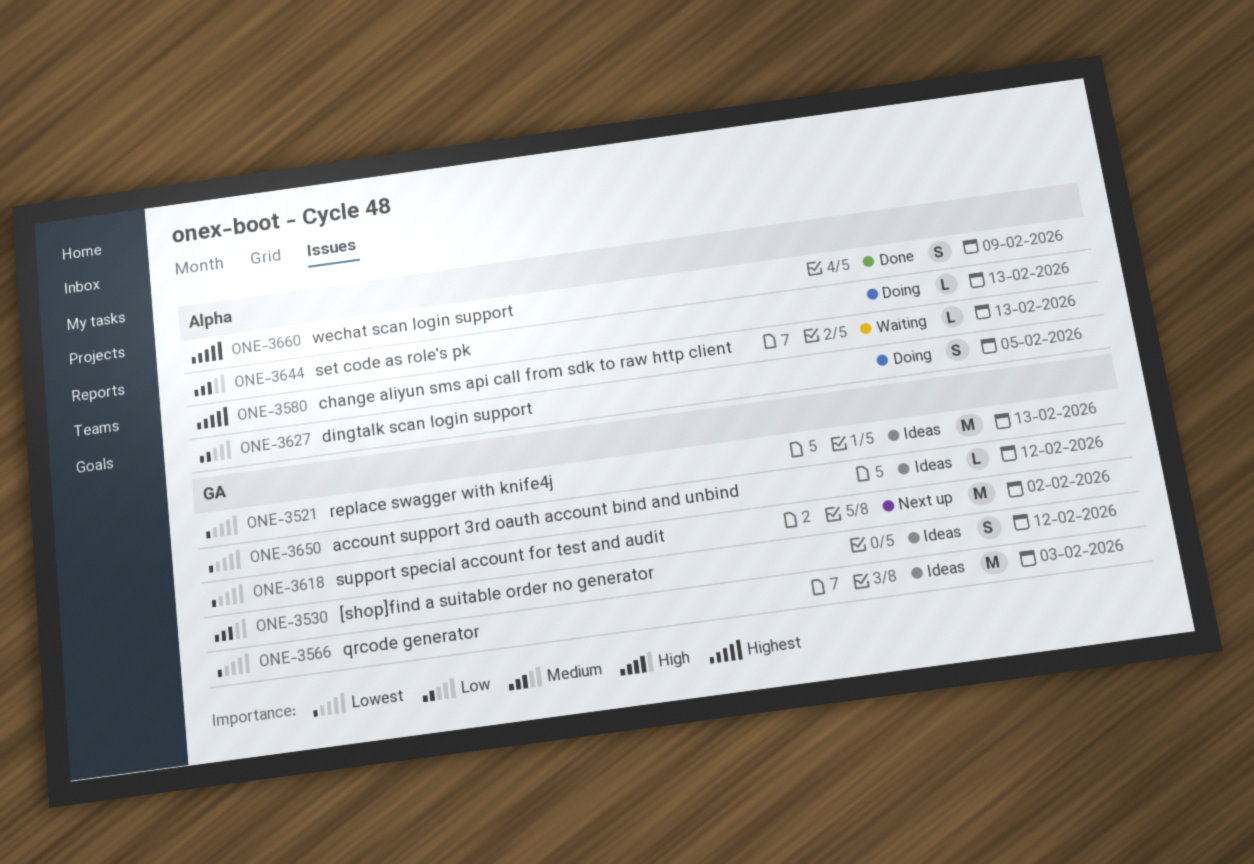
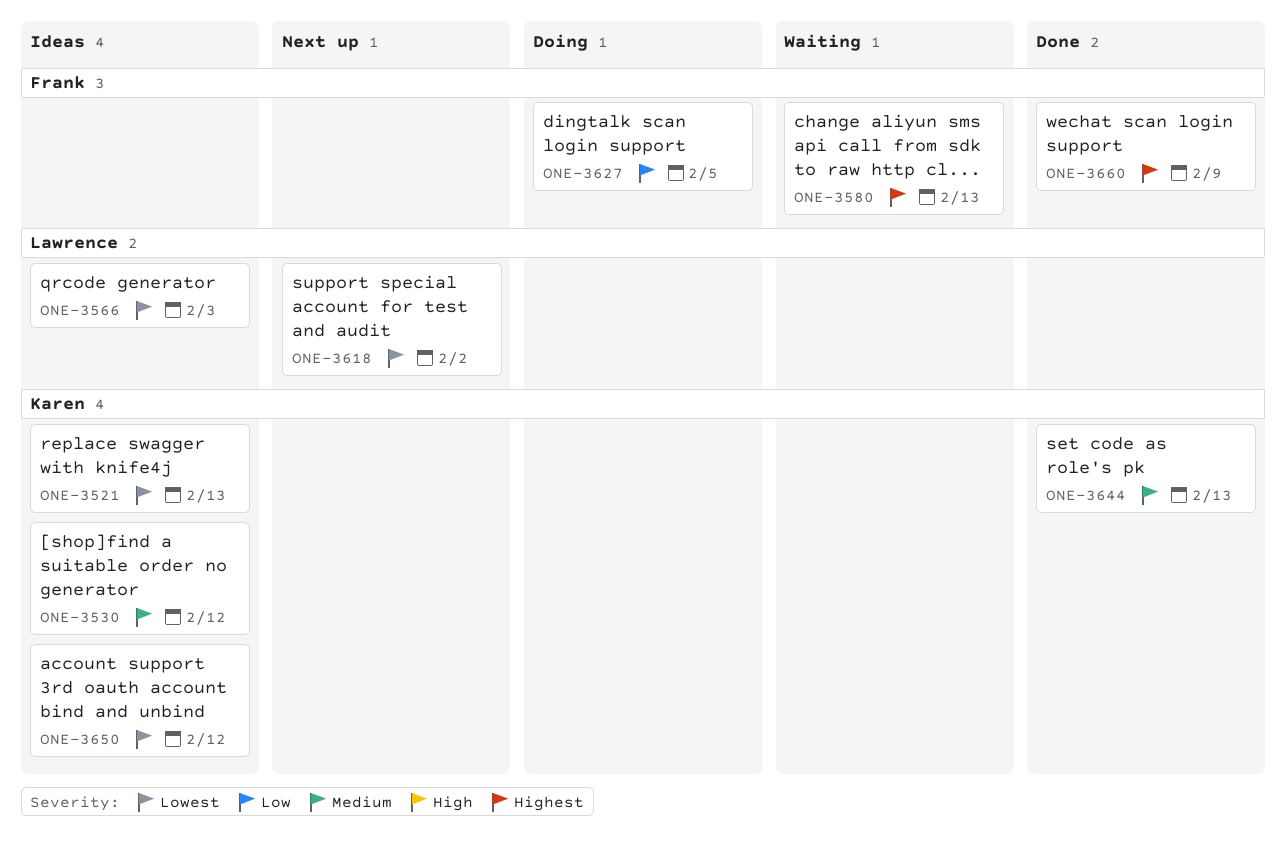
ONE-3644, status: Doing -> Done

